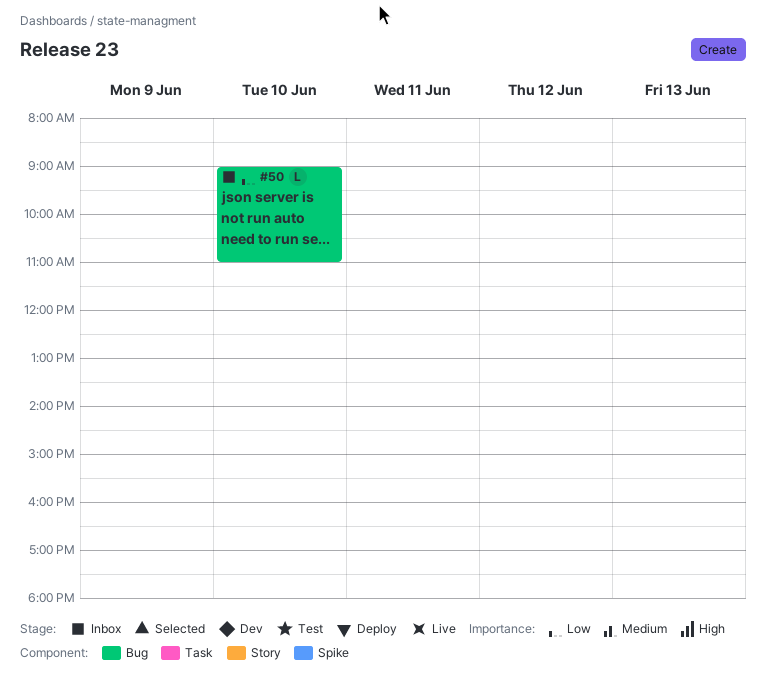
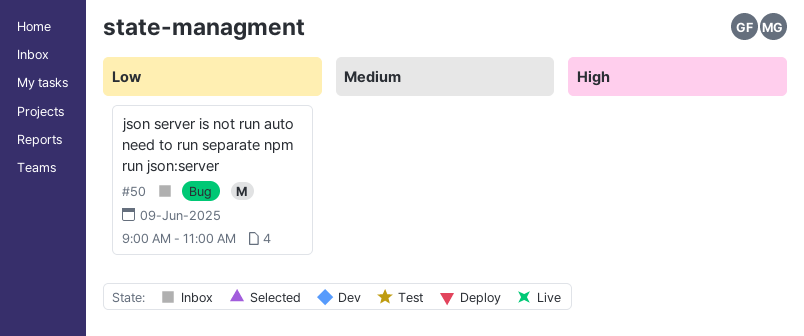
#50, estimate: L -> M
#50, day: Jun 10 -> Jun 9

